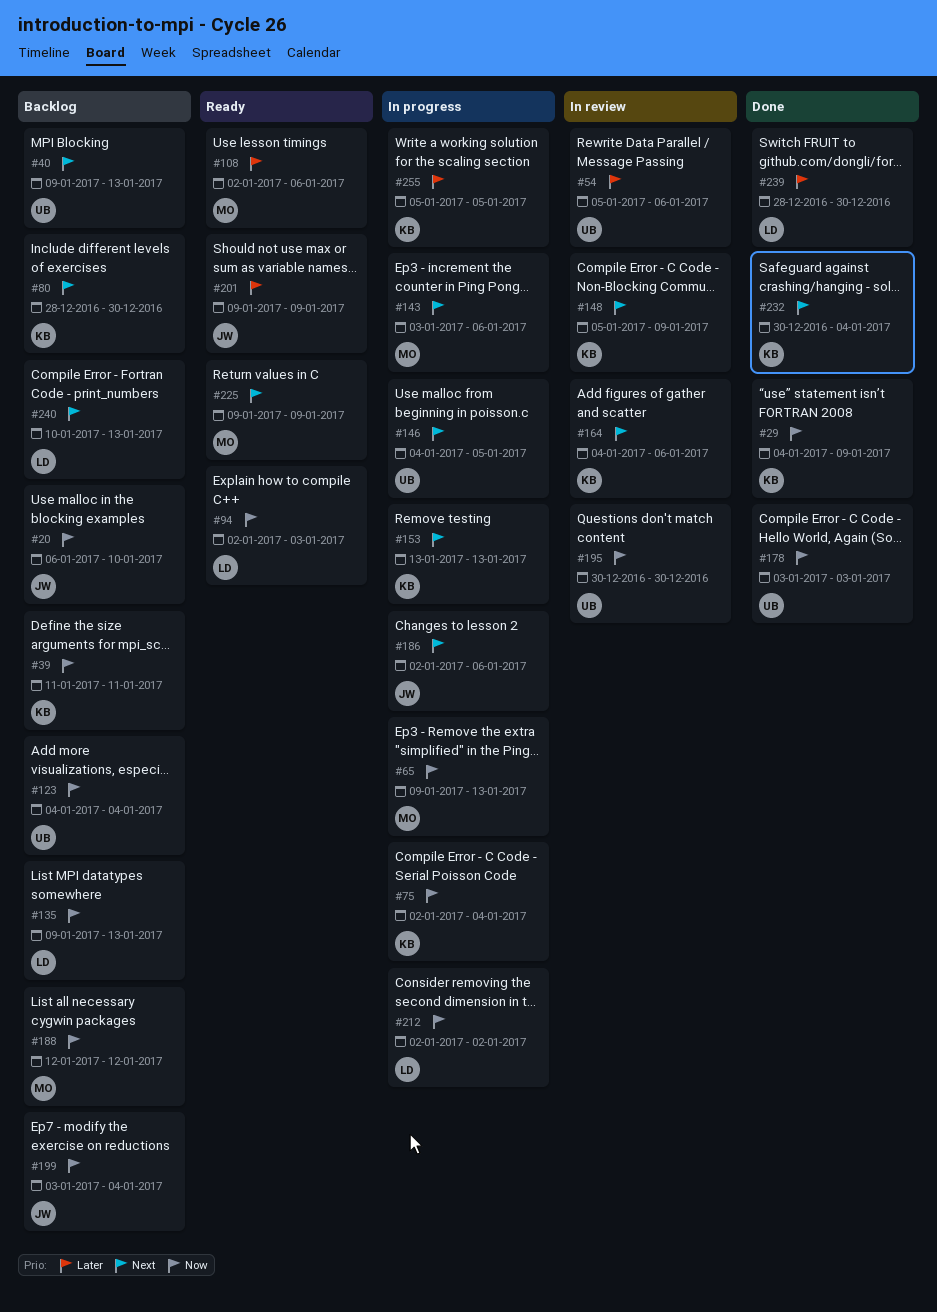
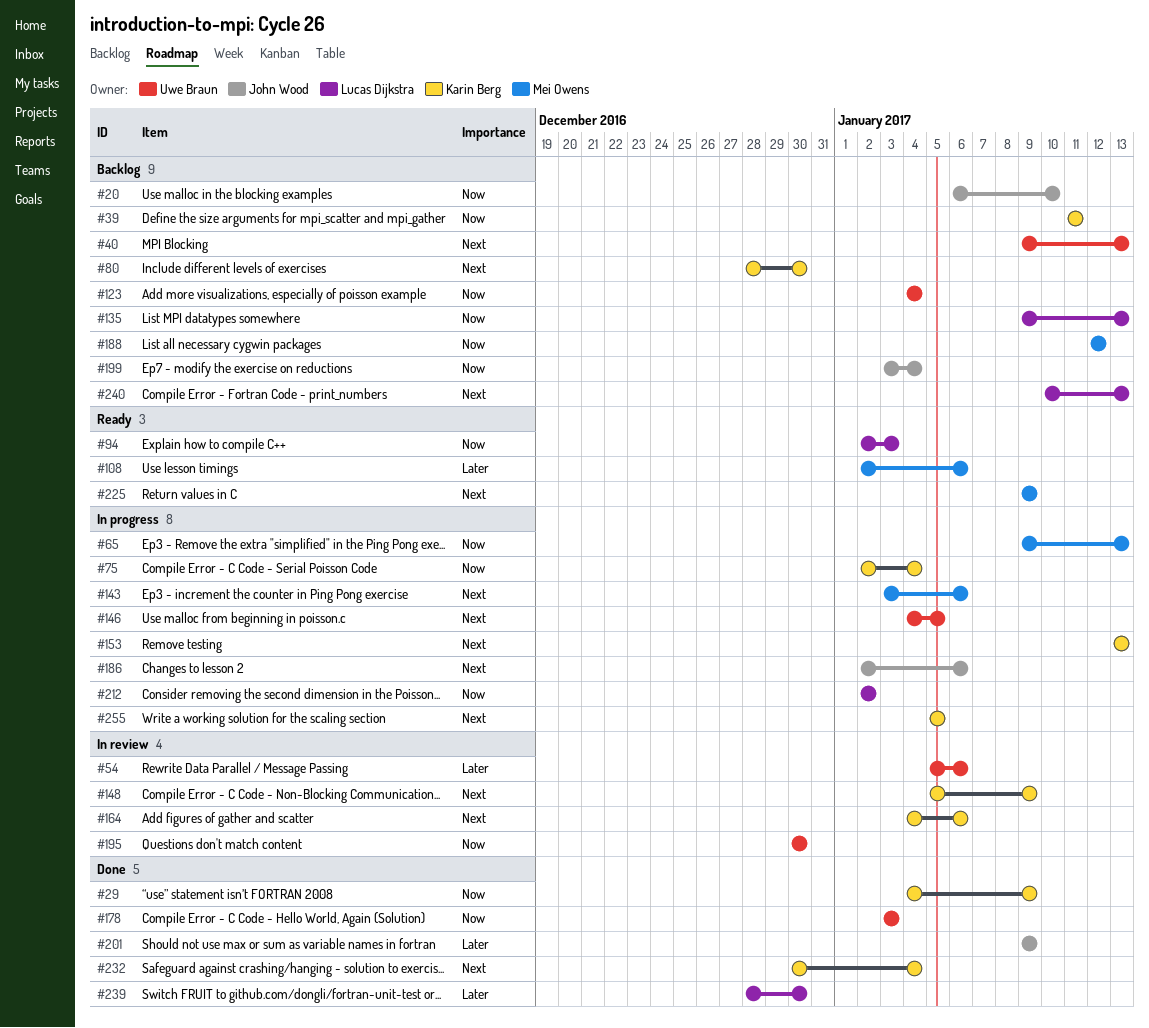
#201, status: Ready -> Done
#255, priority: Later -> Next

